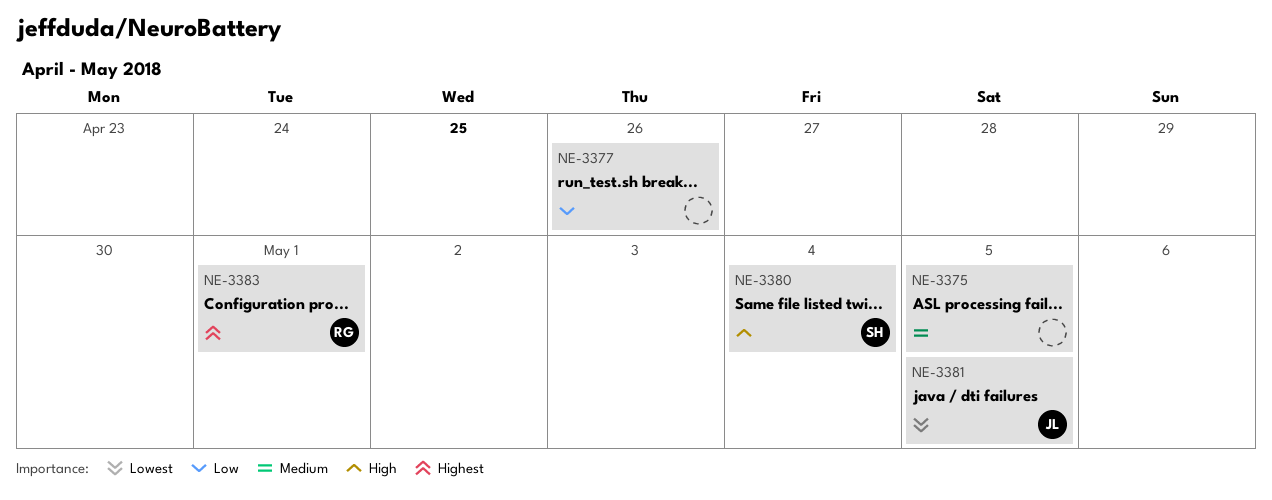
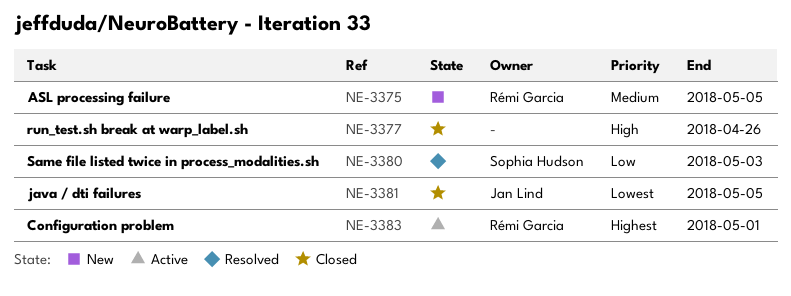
NE-3375, owner: none -> Rémi Garcia
NE-3377, priority: Low -> High
NE-3380, priority: High -> Low
NE-3380, due: May 4 -> May 3

